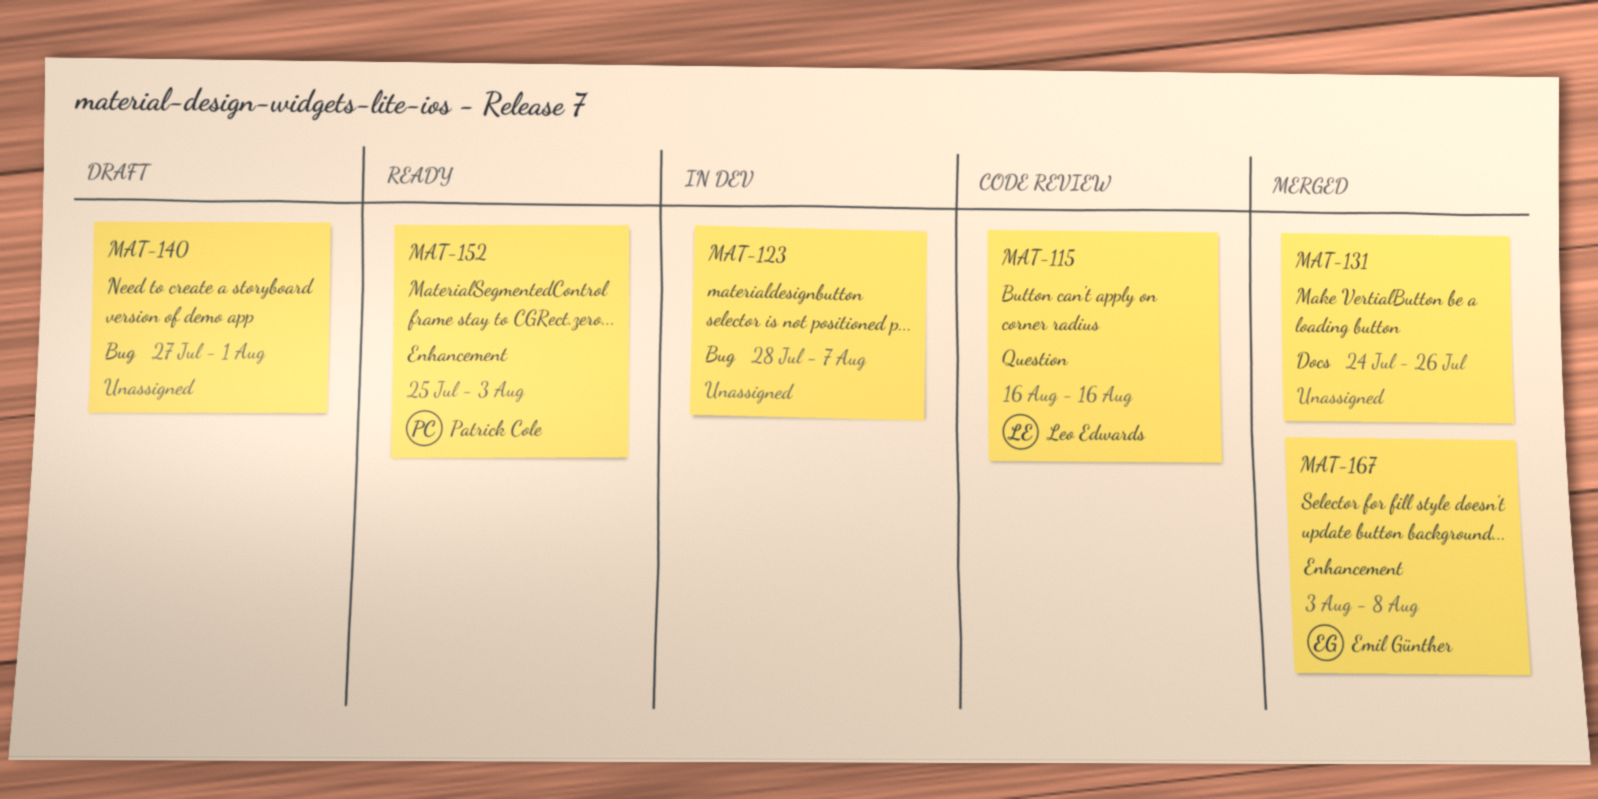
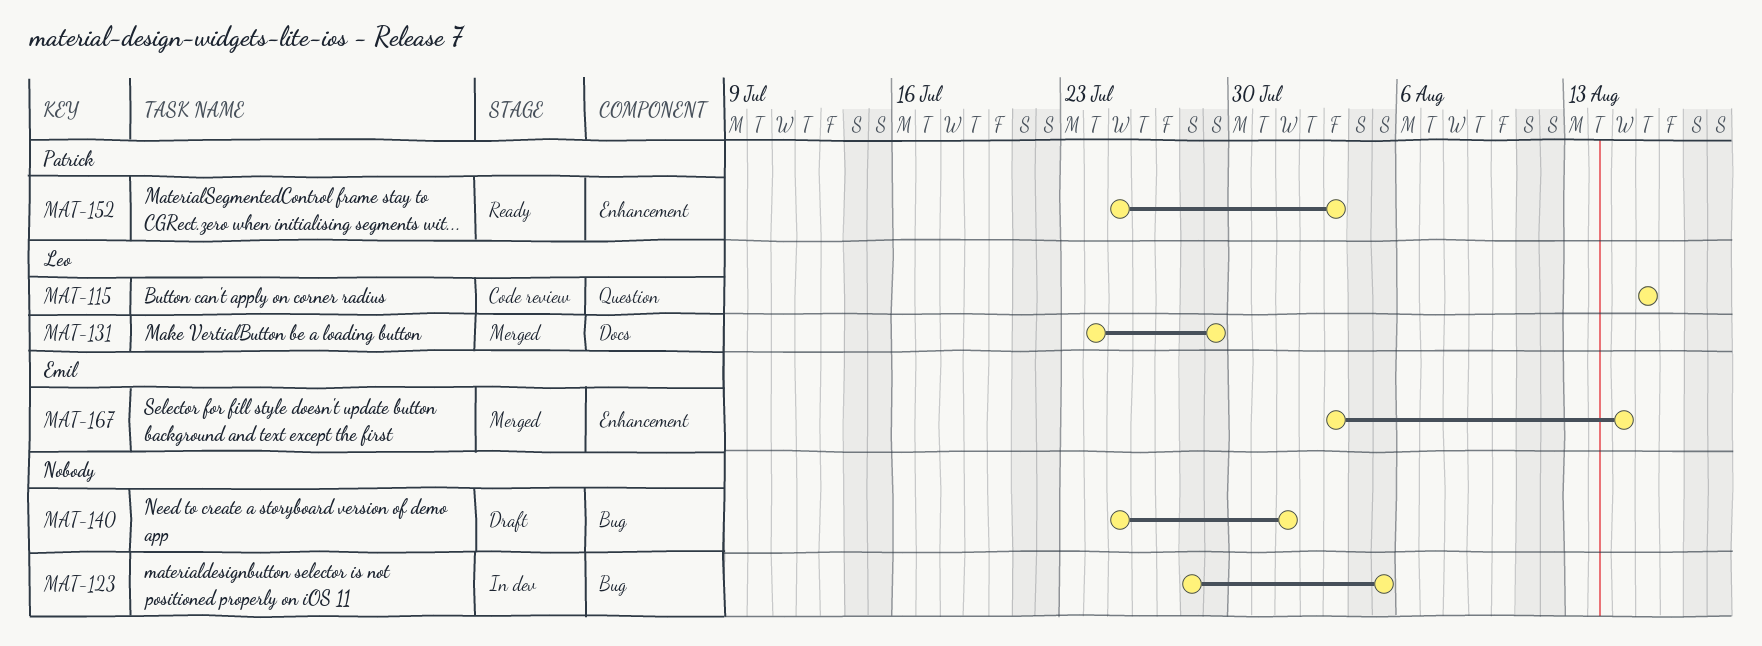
MAT-123, due: Aug 7 -> Aug 5
MAT-131, owner: none -> Leo Edwards
MAT-131, due: Jul 26 -> Jul 29
MAT-140, start: Jul 27 -> Jul 25
MAT-167, due: Aug 8 -> Aug 15

